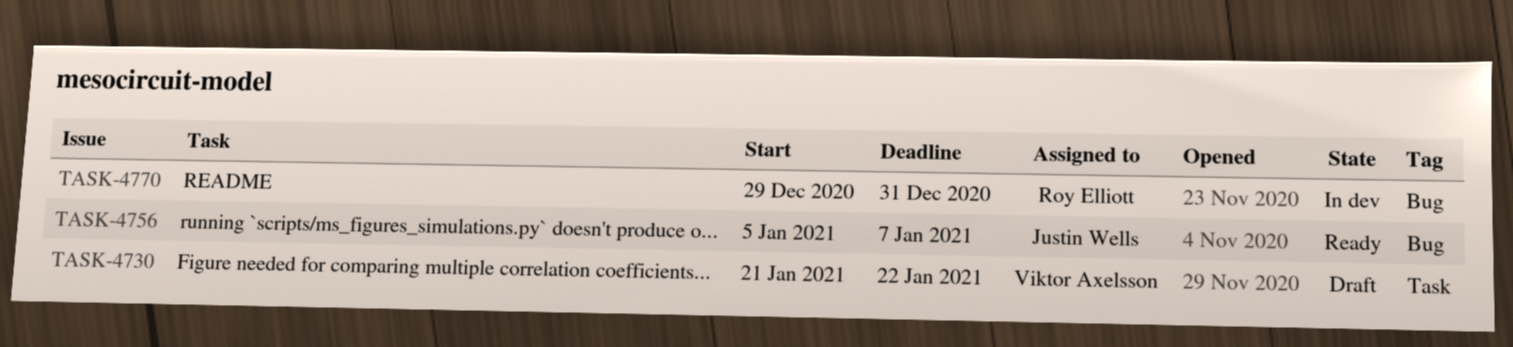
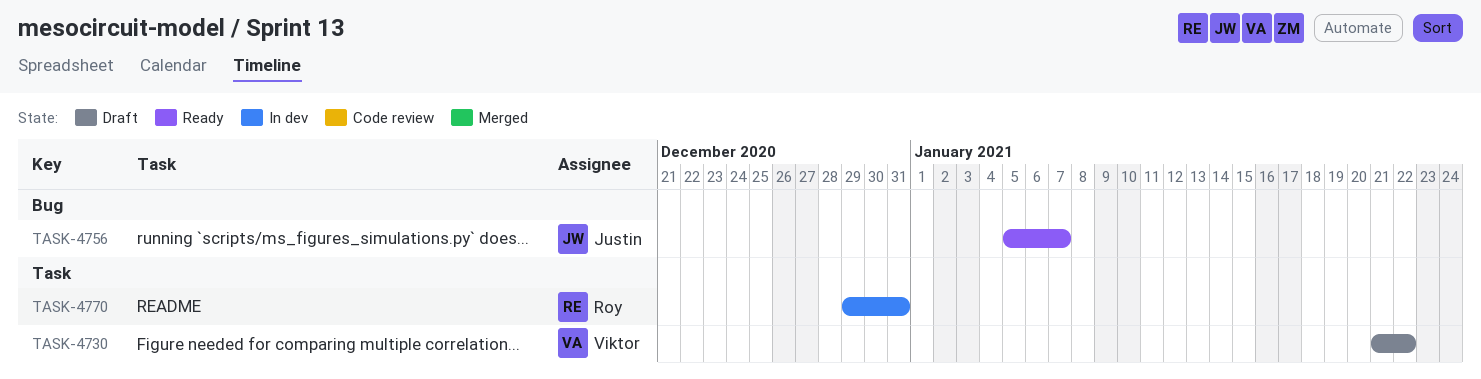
TASK-4770, label: Bug -> Task

